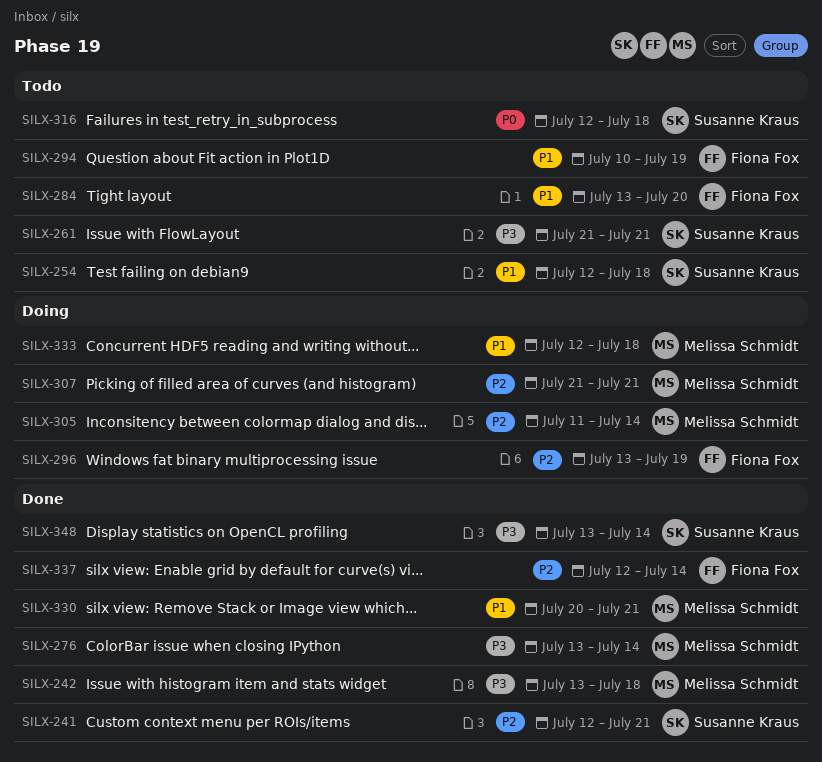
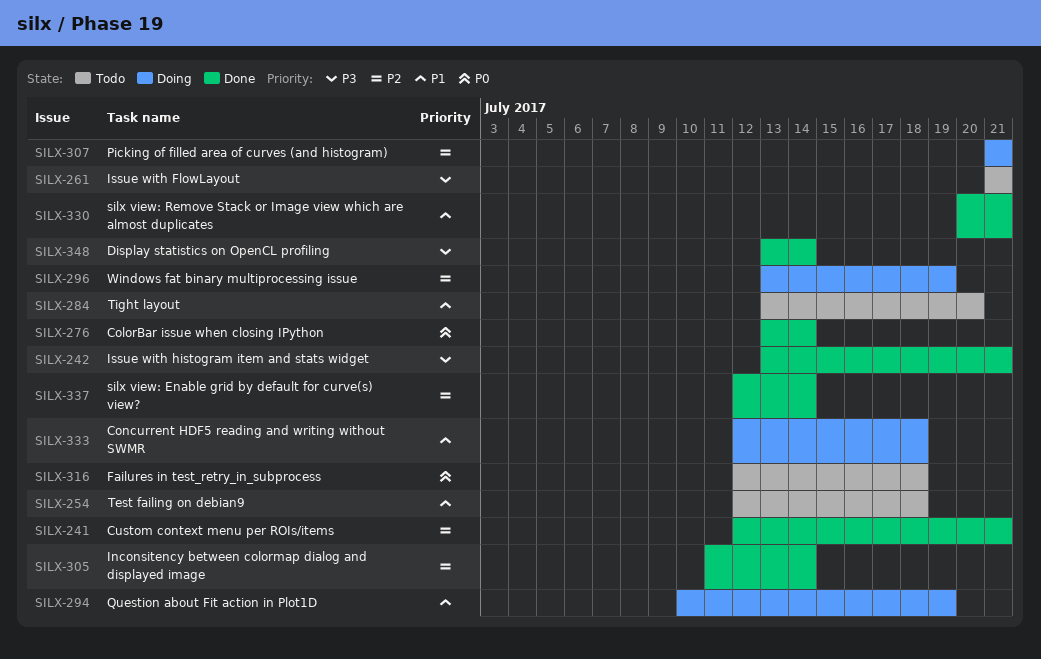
SILX-242, due: Jul 18 -> Jul 21
SILX-276, priority: P3 -> P0
SILX-294, status: Todo -> Doing
SILX-305, status: Doing -> Done

